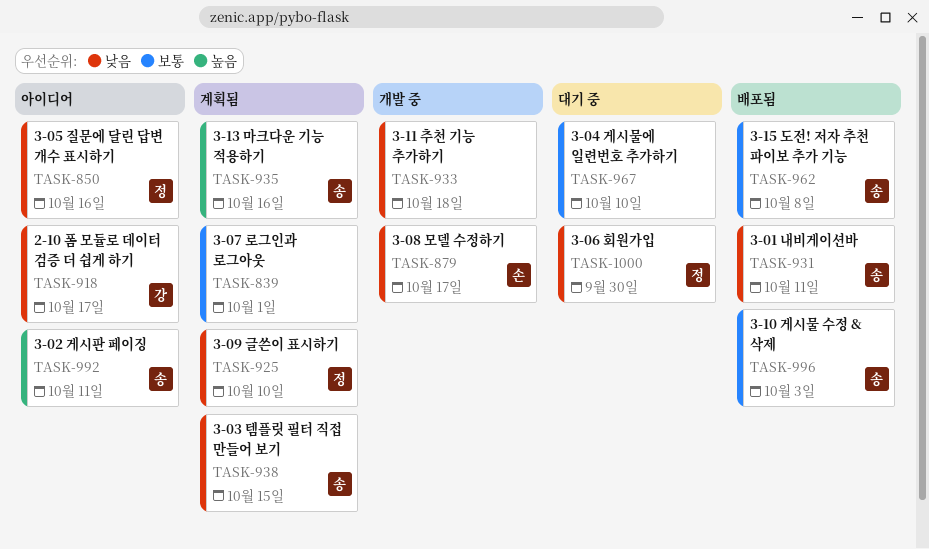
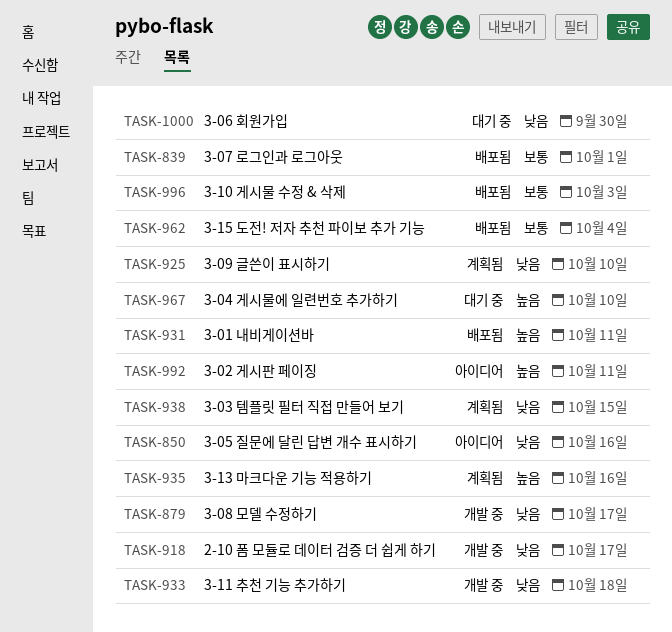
TASK-839, status: 계획됨 -> 배포됨
TASK-918, status: 아이디어 -> 개발 중
TASK-931, priority: 낮음 -> 높음
TASK-962, due: Oct 8 -> Oct 4
TASK-967, priority: 보통 -> 높음

